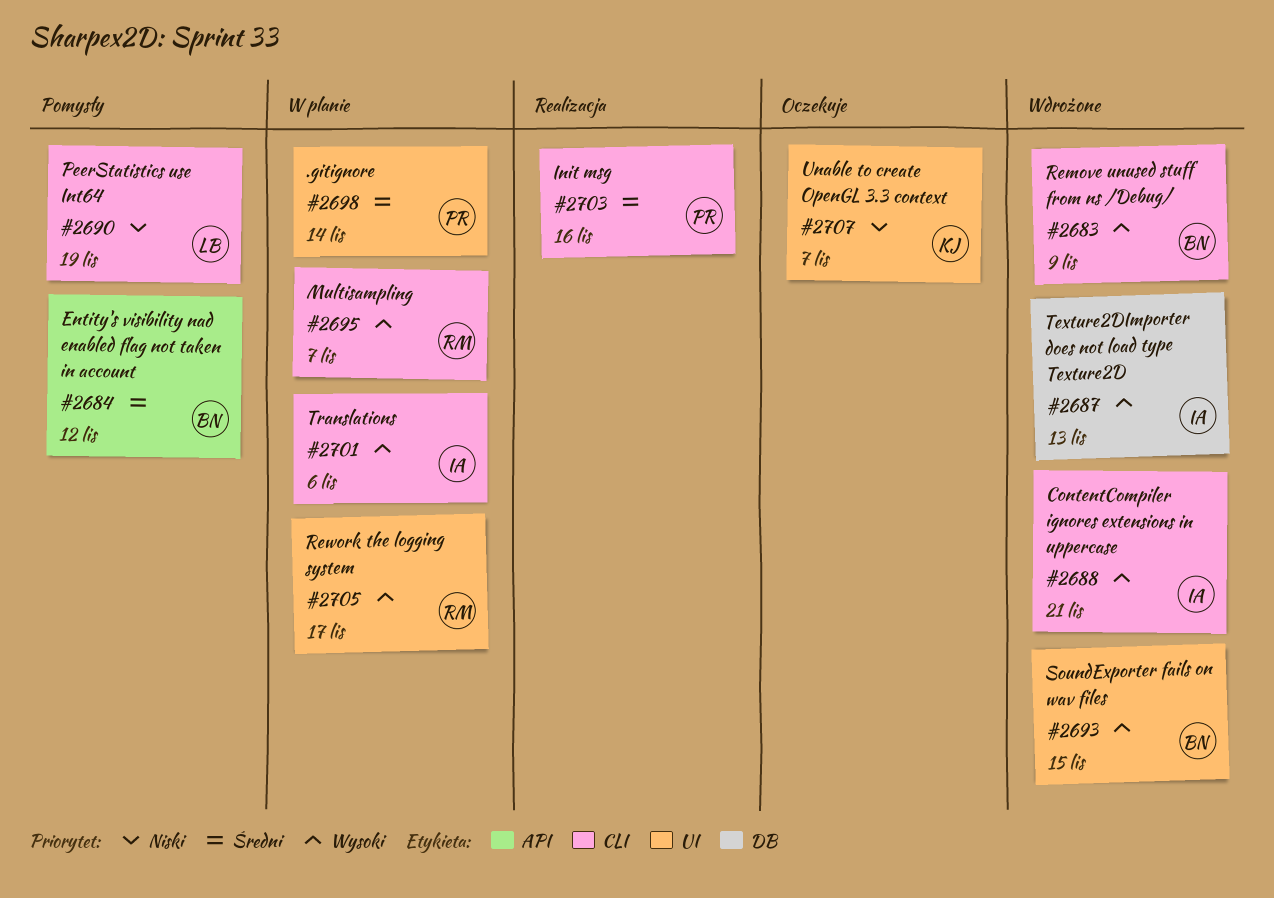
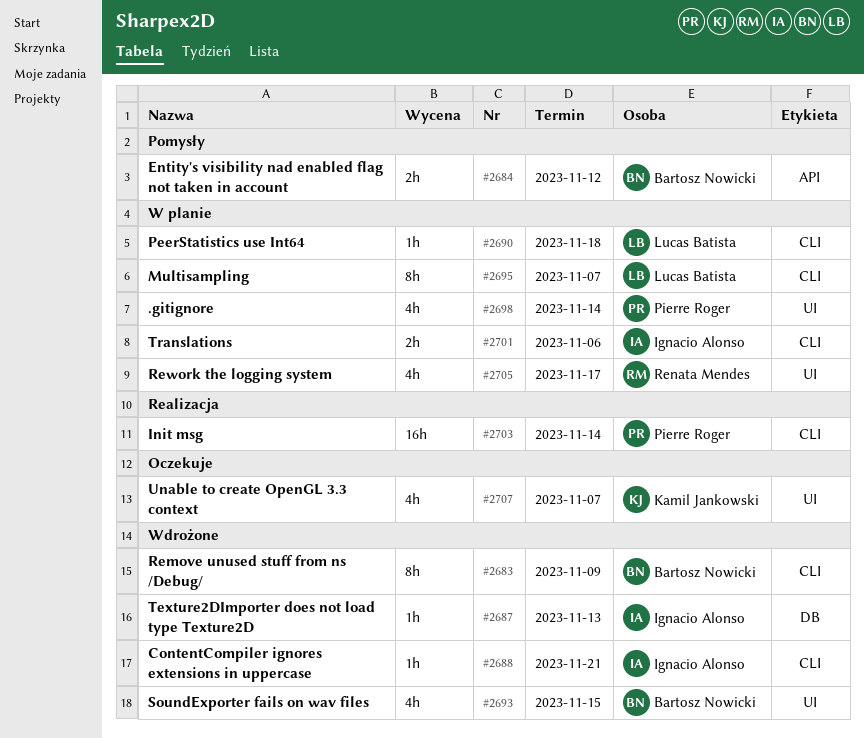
#2690, status: Pomysły -> W planie
#2690, due: Nov 19 -> Nov 18
#2695, owner: Renata Mendes -> Lucas Batista
#2703, due: Nov 16 -> Nov 14

